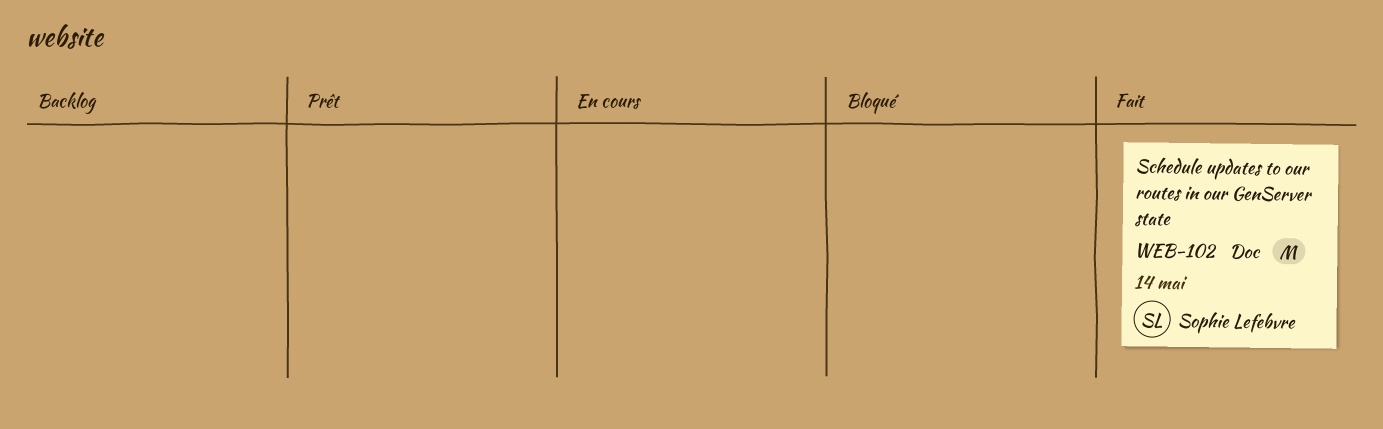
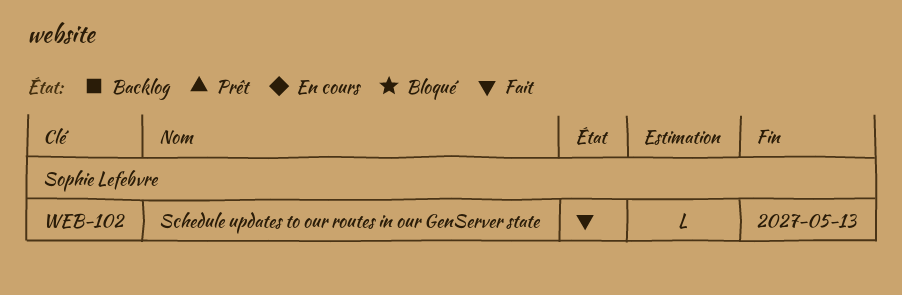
WEB-102, estimate: M -> L
WEB-102, due: May 14 -> May 13

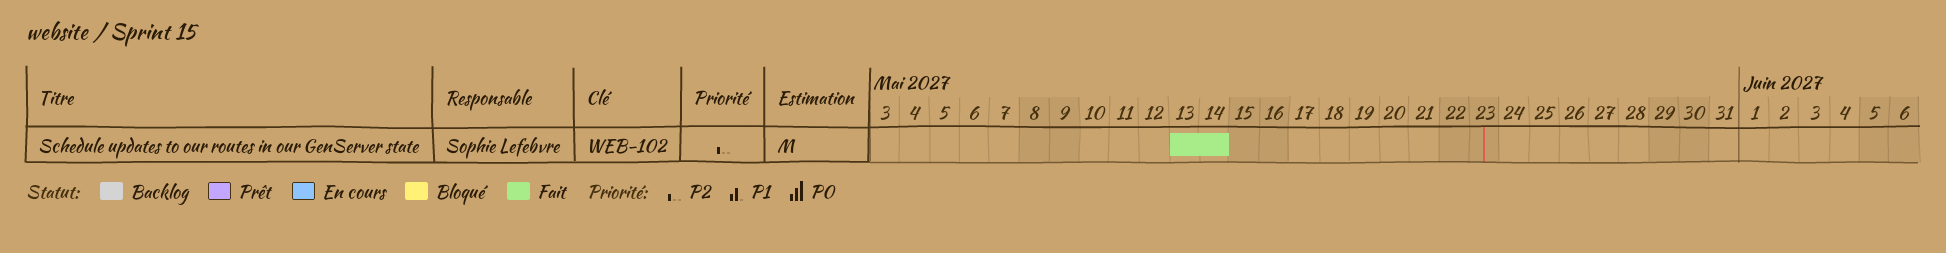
WEB-102, estimate: L -> M
WEB-102, due: May 13 -> May 14

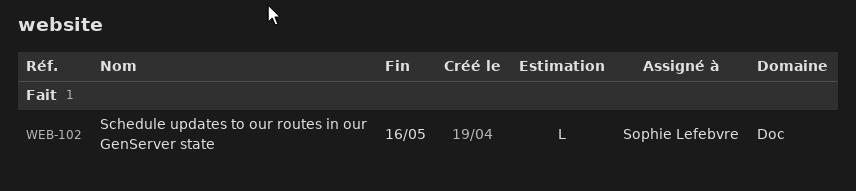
WEB-102, estimate: M -> L
WEB-102, due: May 14 -> May 16

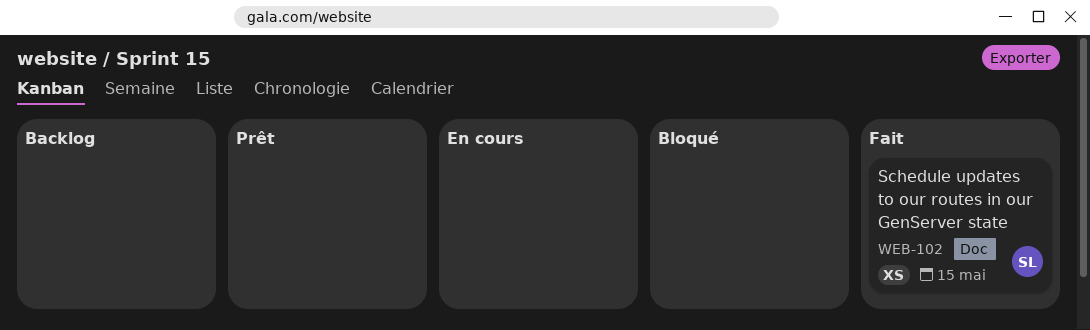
WEB-102, estimate: L -> XS
WEB-102, due: May 16 -> May 15

